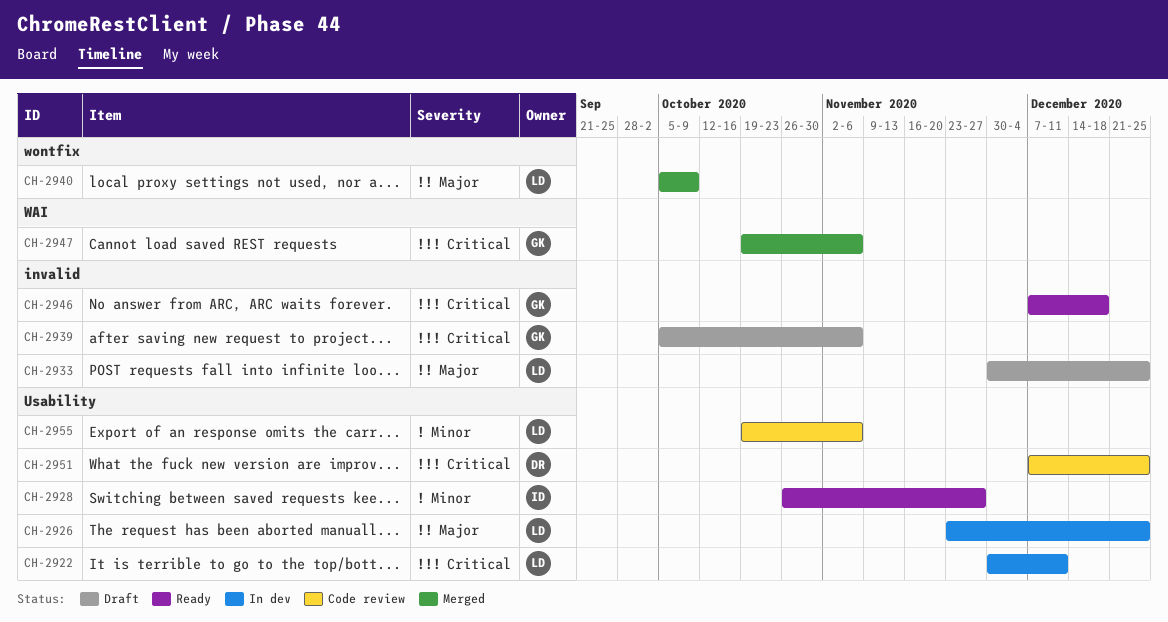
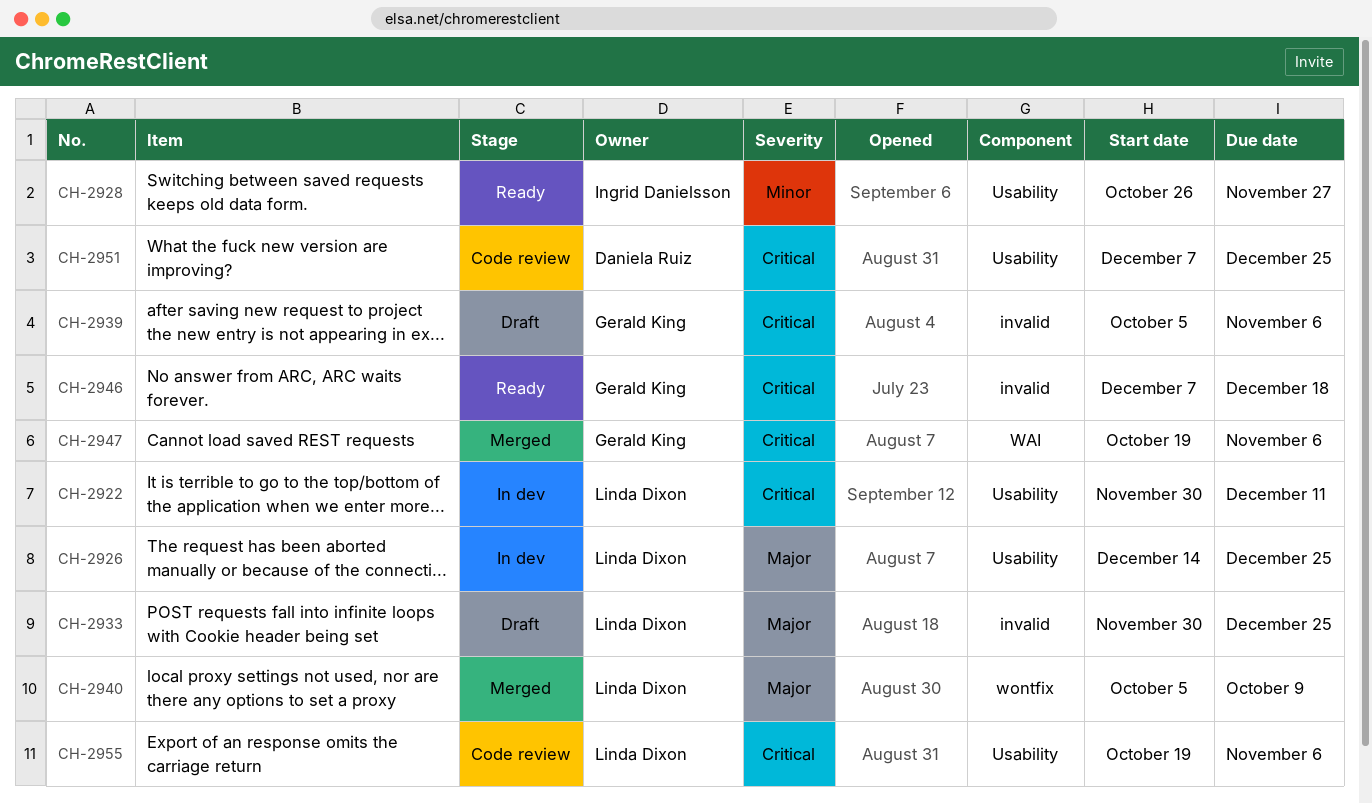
CH-2926, start: Nov 23 -> Dec 14
CH-2955, priority: Minor -> Critical

